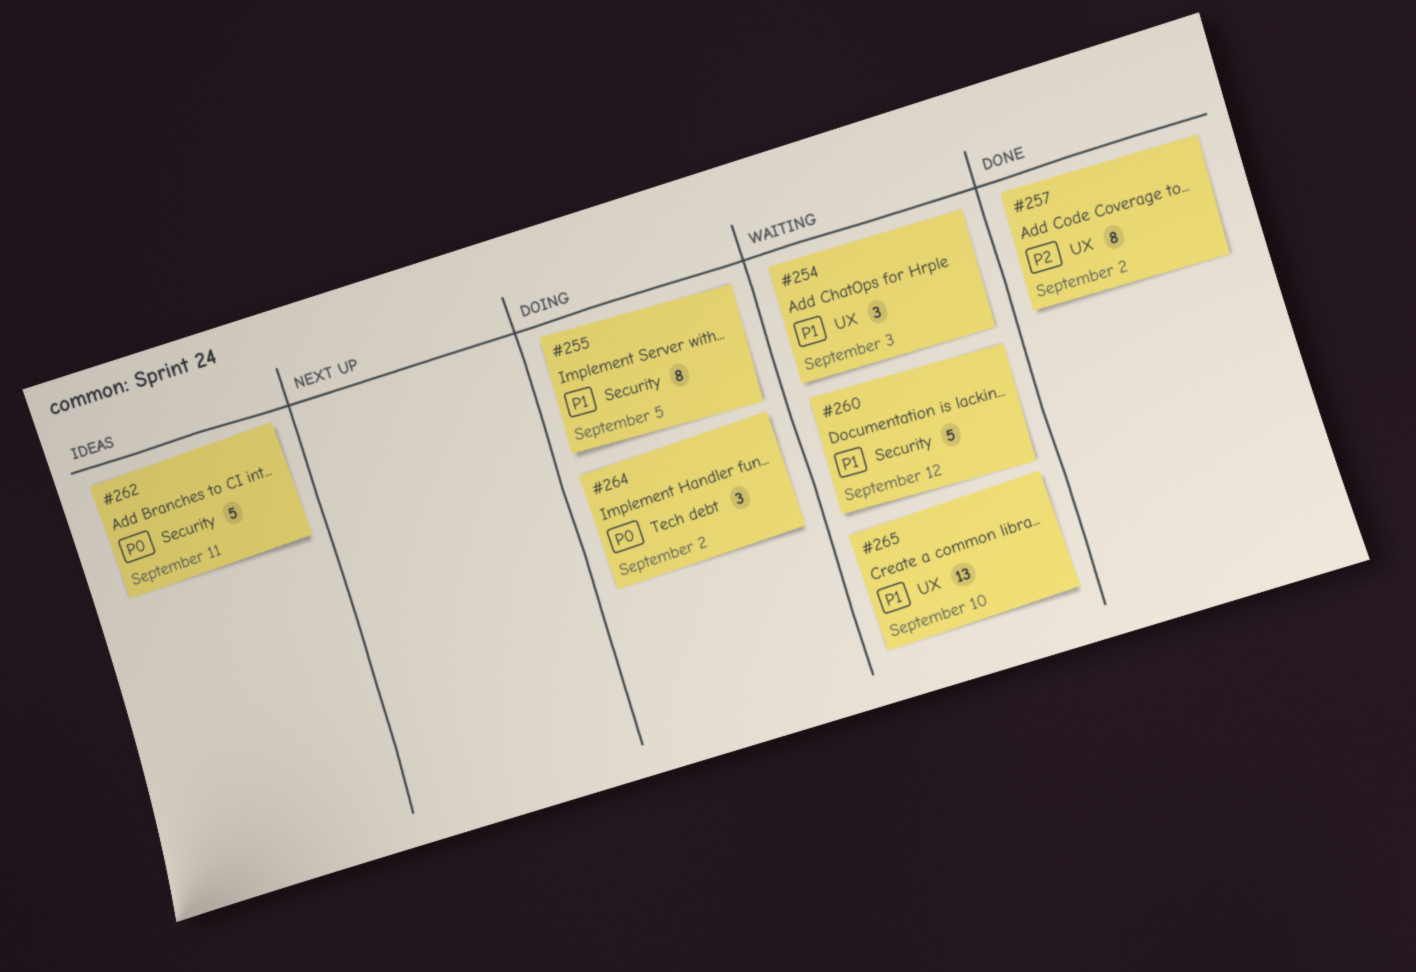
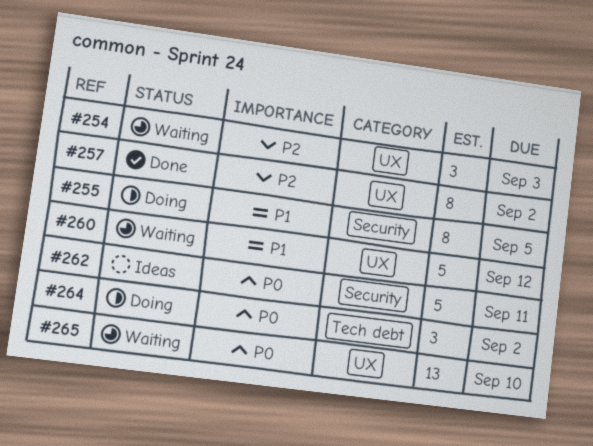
#254, priority: P1 -> P2
#260, label: Security -> UX
#265, priority: P1 -> P0

